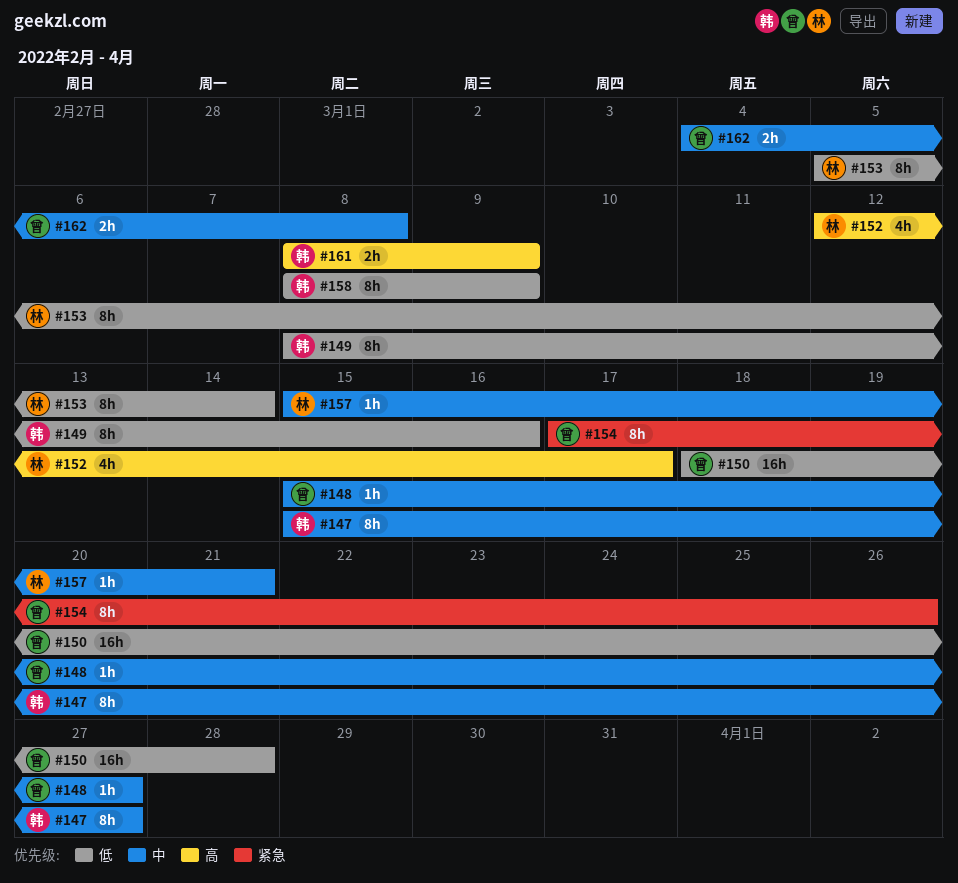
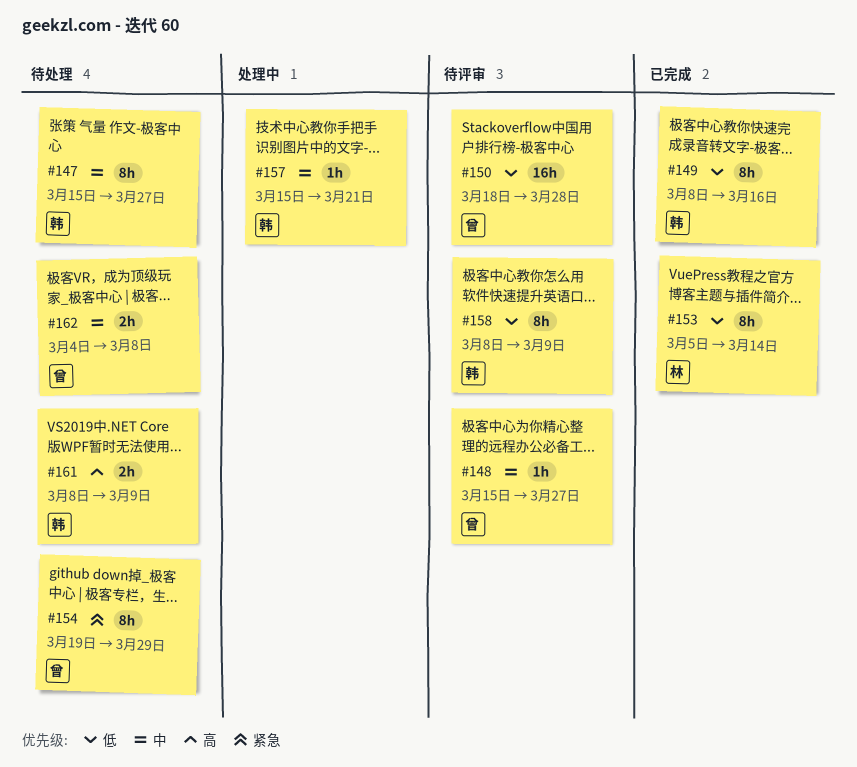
#152: present -> none
#154, start: Mar 17 -> Mar 19
#154, due: Mar 26 -> Mar 29
#157, owner: 林 -> 韩

